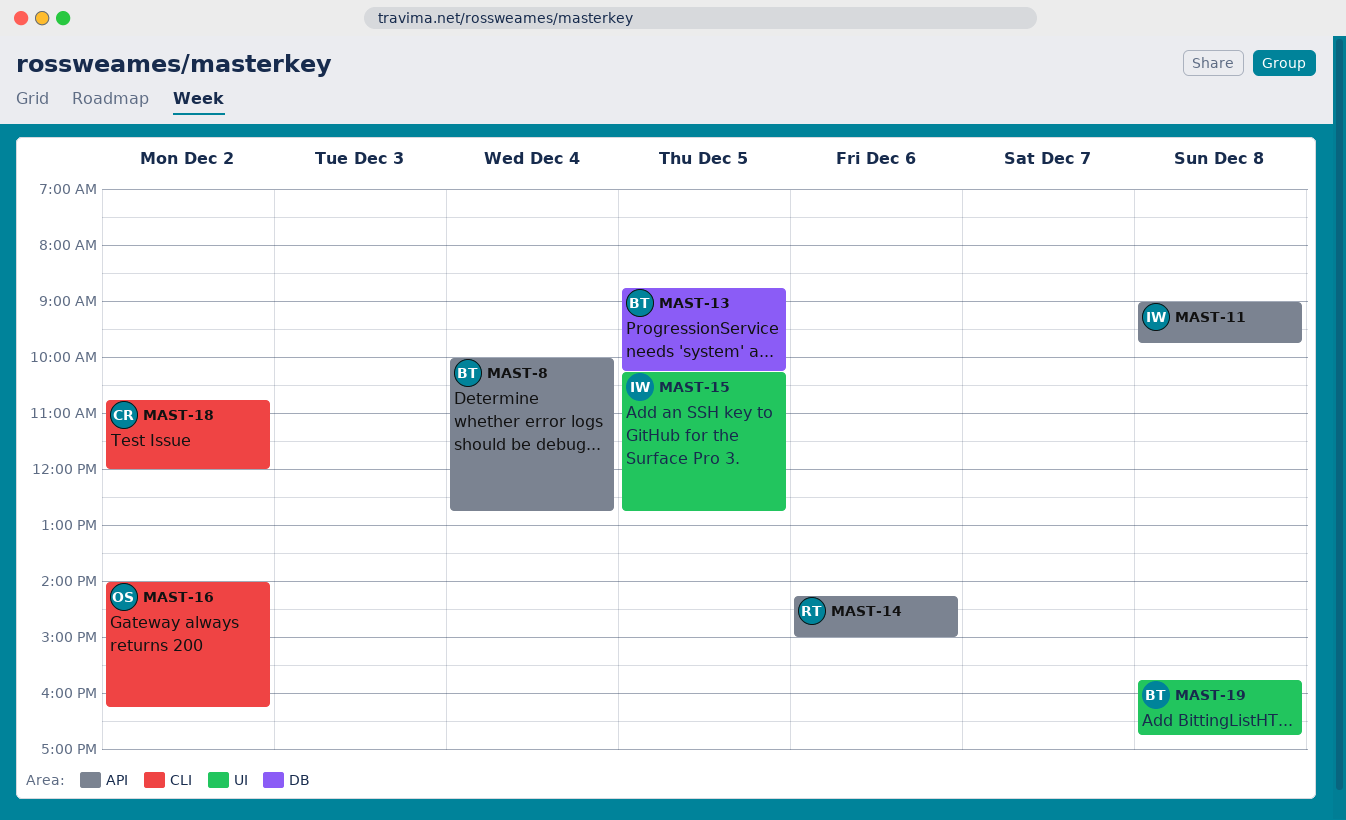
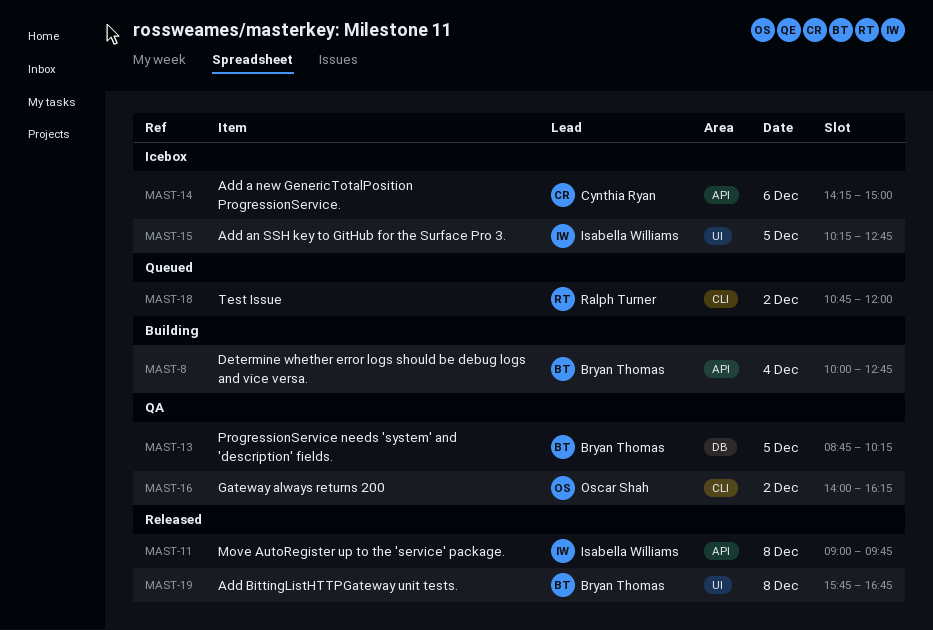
MAST-14, owner: Ralph Turner -> Cynthia Ryan
MAST-18, owner: Cynthia Ryan -> Ralph Turner

